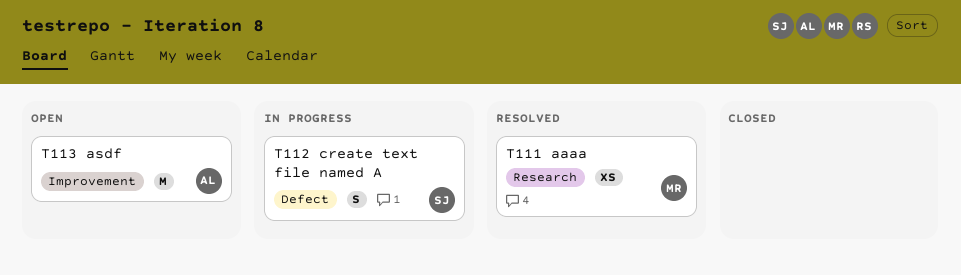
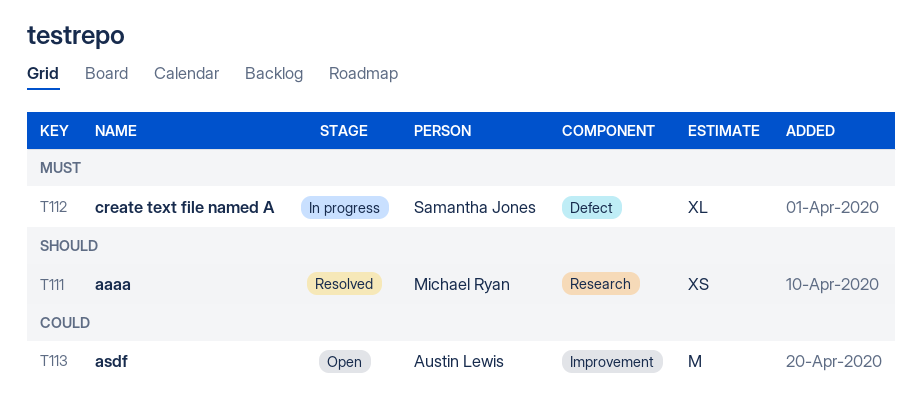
T112, estimate: S -> XL

